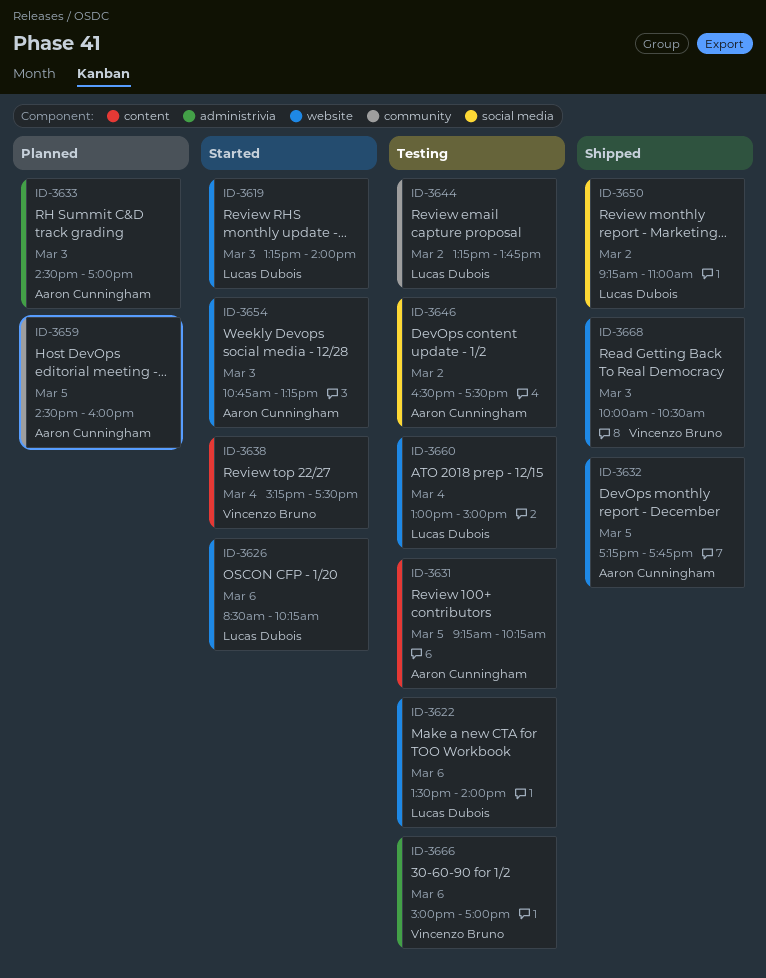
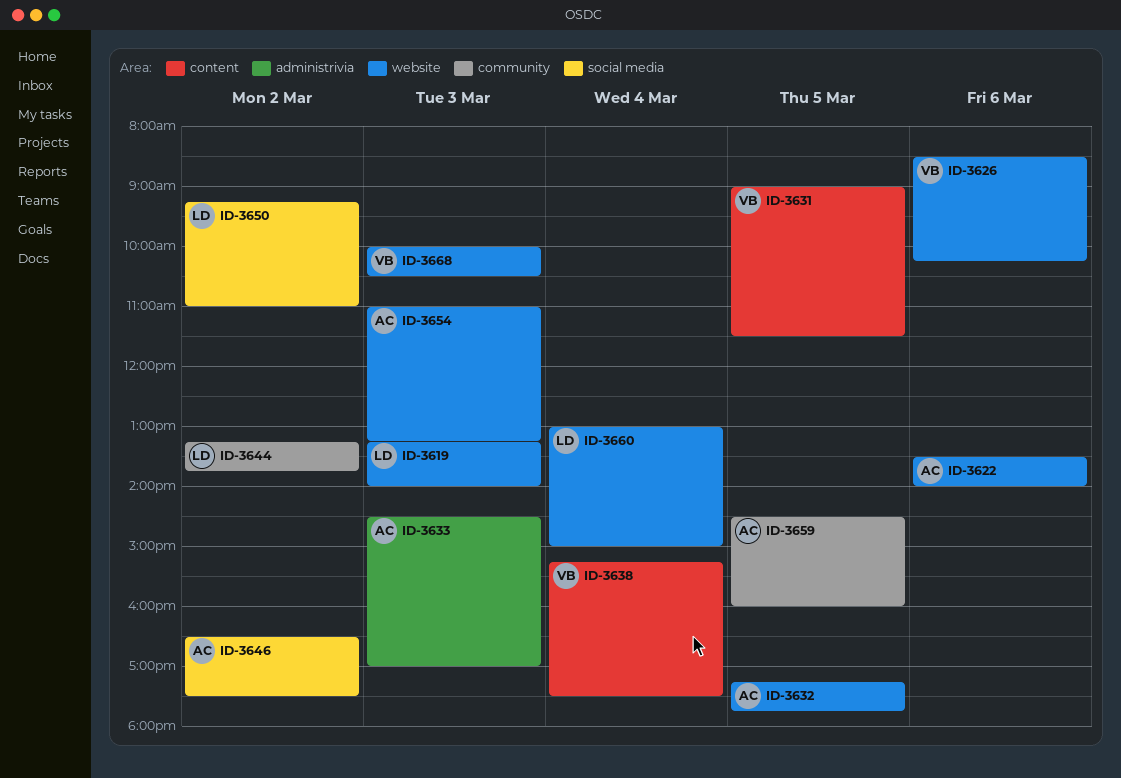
ID-3622, owner: Lucas Dubois -> Aaron Cunningham
ID-3626, owner: Lucas Dubois -> Vincenzo Bruno
ID-3631, owner: Aaron Cunningham -> Vincenzo Bruno
ID-3631, begins: 09:15 -> 09:00
ID-3631, ends: 10:15 -> 11:30
ID-3654, begins: 10:45 -> 11:00
ID-3666: present -> none

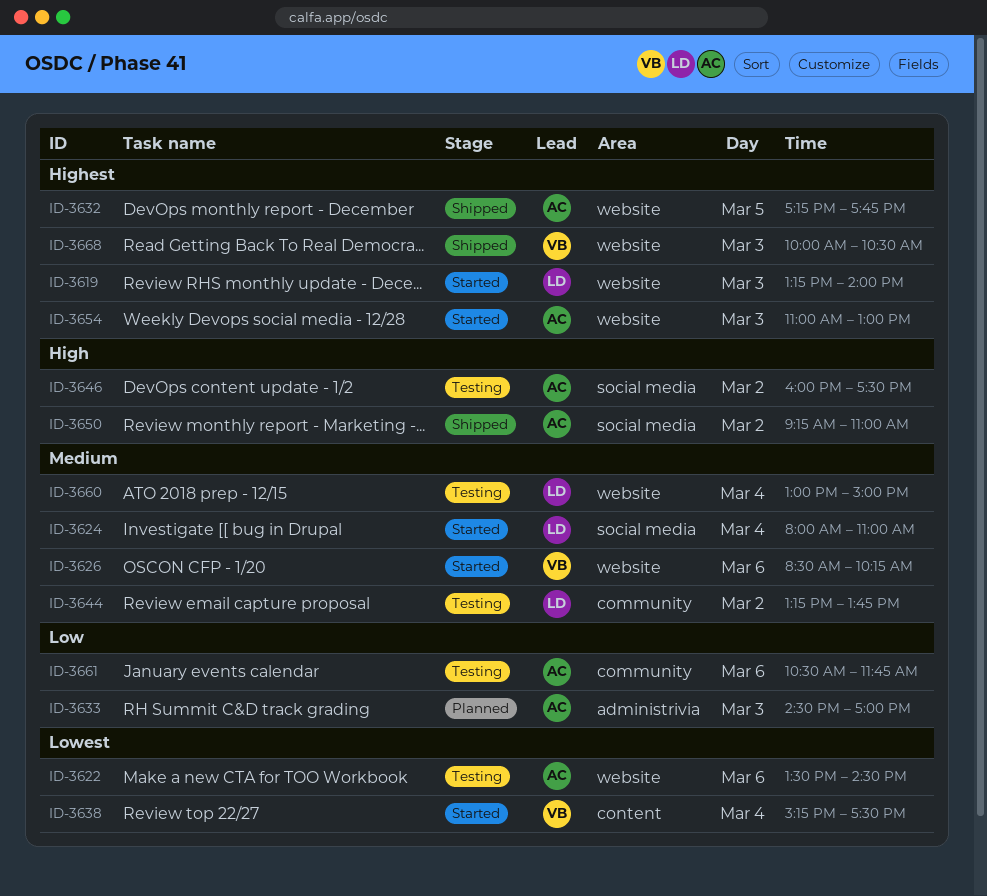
ID-3622, ends: 14:00 -> 14:30
ID-3624: none -> present
ID-3631: present -> none
ID-3646, begins: 16:30 -> 16:00
ID-3650, owner: LD -> AC
ID-3654, ends: 13:15 -> 13:00
ID-3659: present -> none
ID-3661: none -> present

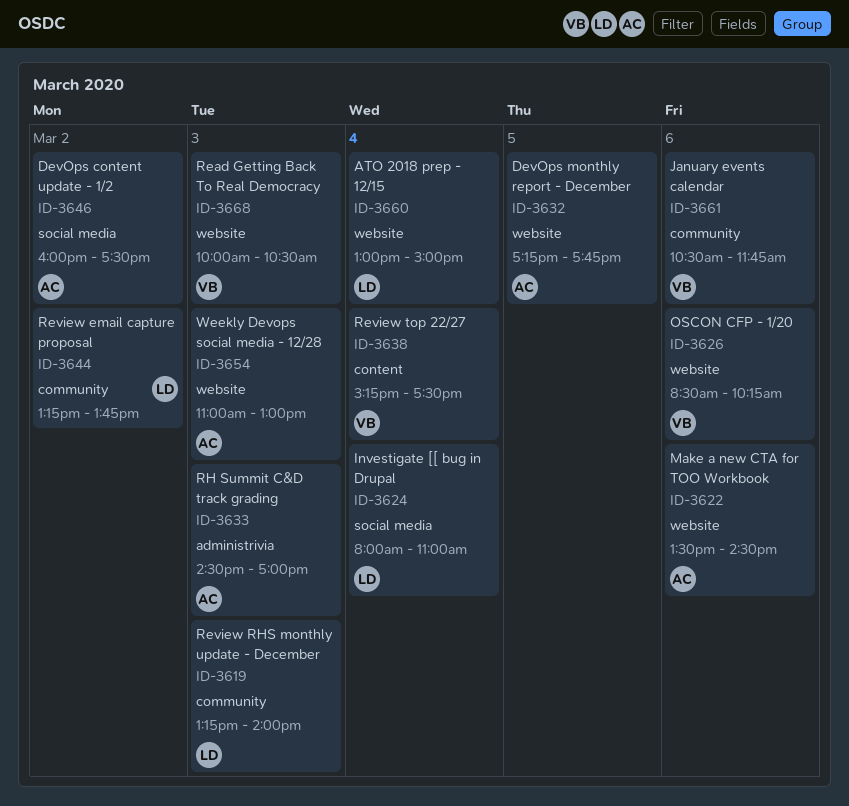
ID-3619, label: website -> community
ID-3650: present -> none
ID-3661, owner: AC -> VB

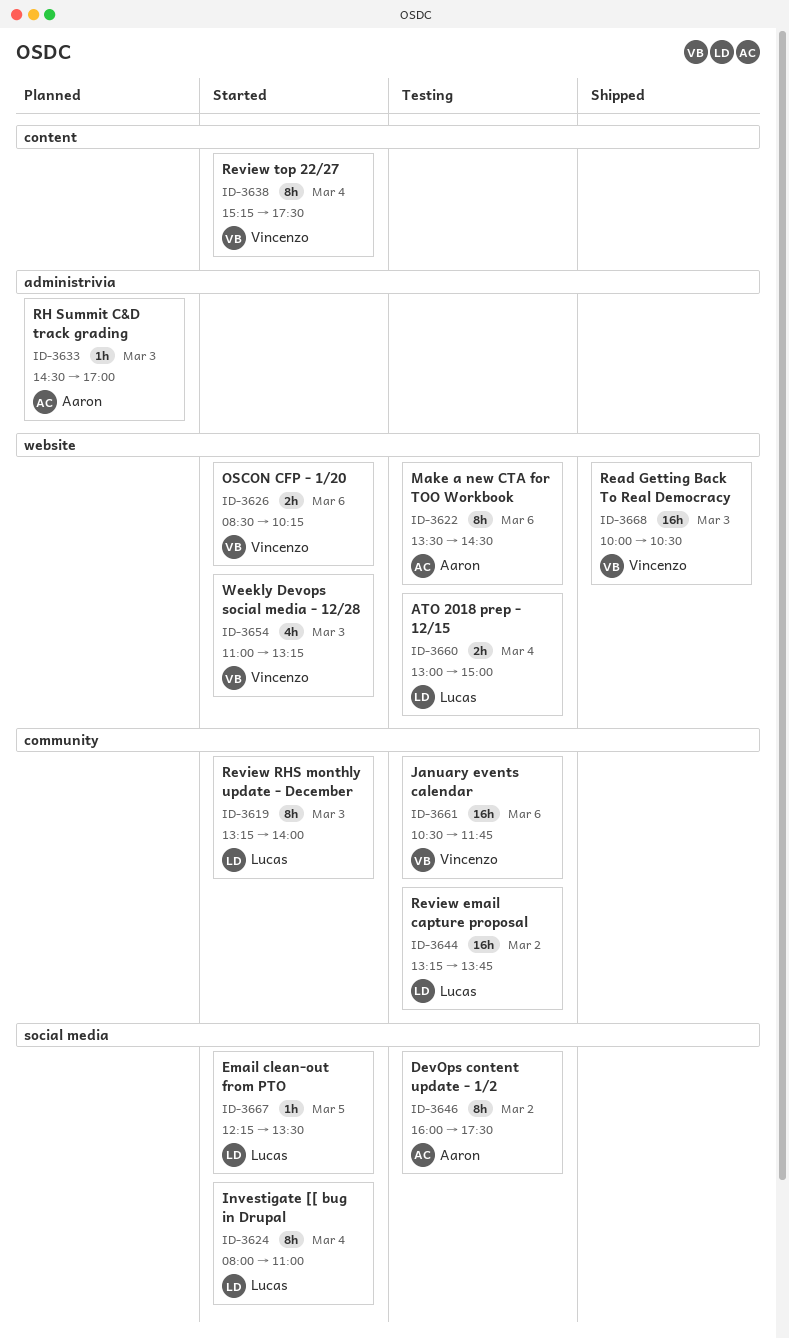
ID-3632: present -> none
ID-3654, owner: Aaron -> Vincenzo
ID-3654, ends: 13:00 -> 13:15
ID-3667: none -> present

